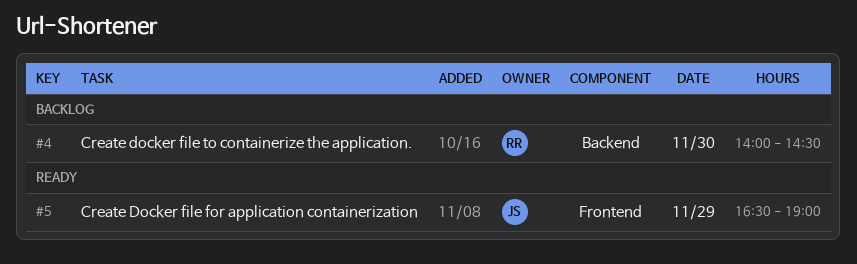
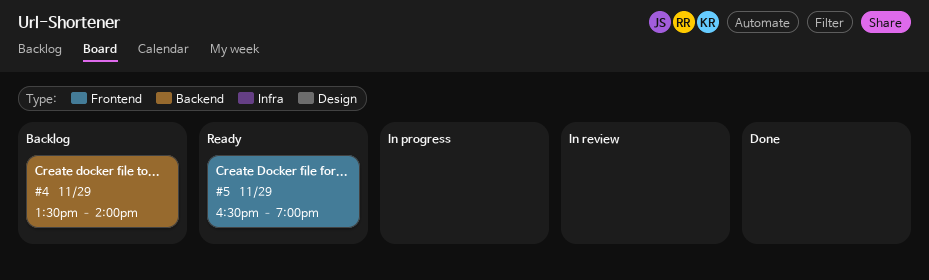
#4, day: Nov 30 -> Nov 29
#4, begins: 14:00 -> 13:30
#4, ends: 14:30 -> 14:00

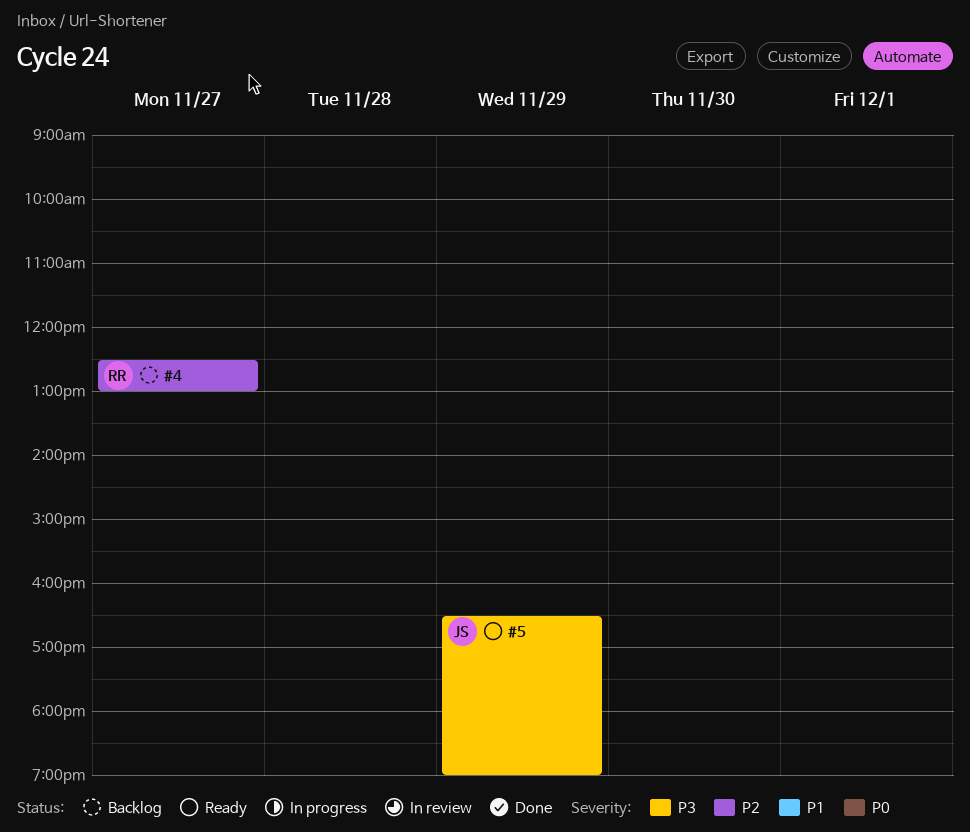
#4, day: Nov 29 -> Nov 27
#4, begins: 13:30 -> 12:30
#4, ends: 14:00 -> 13:00

